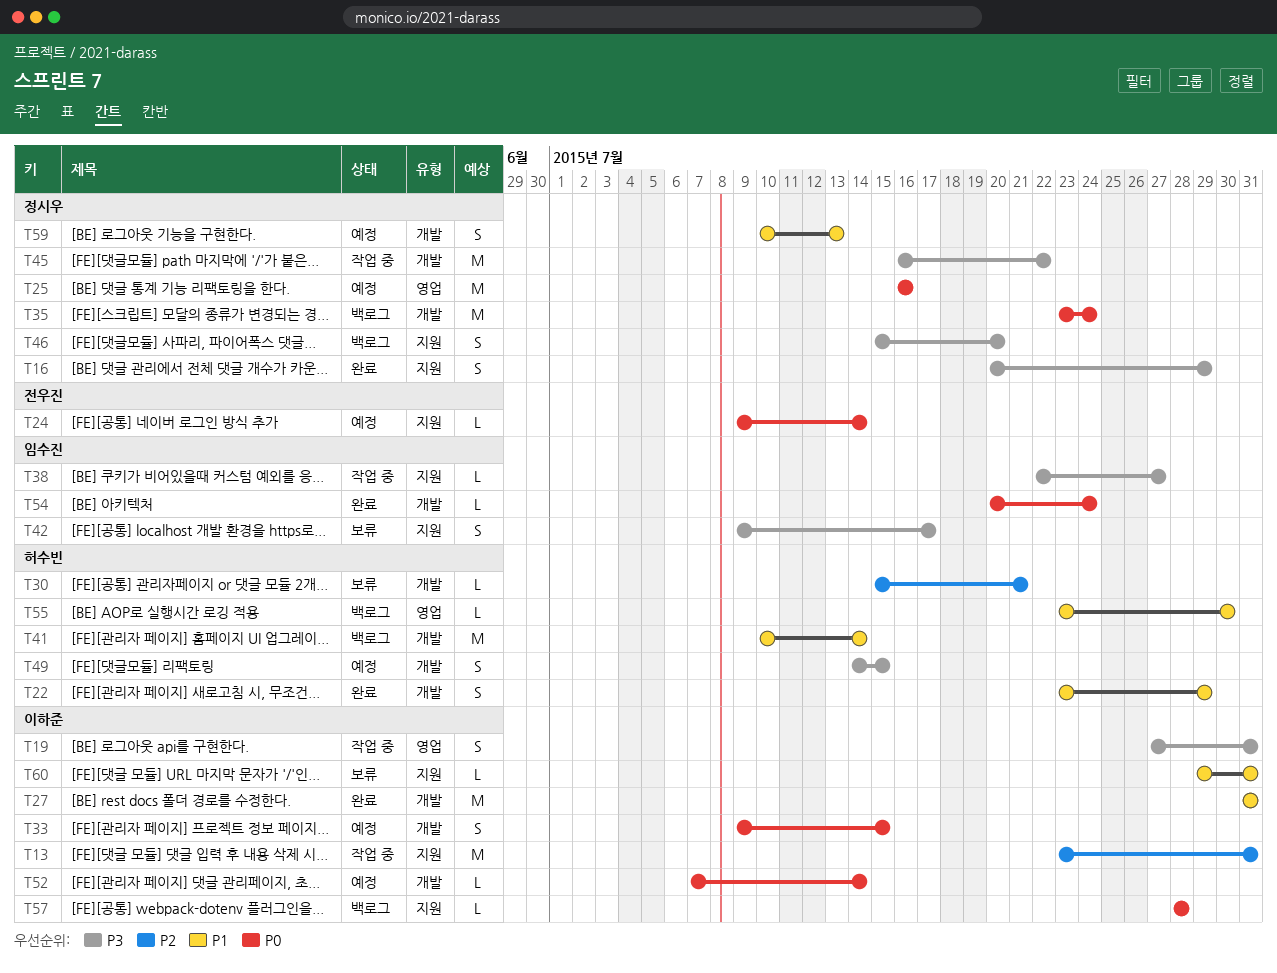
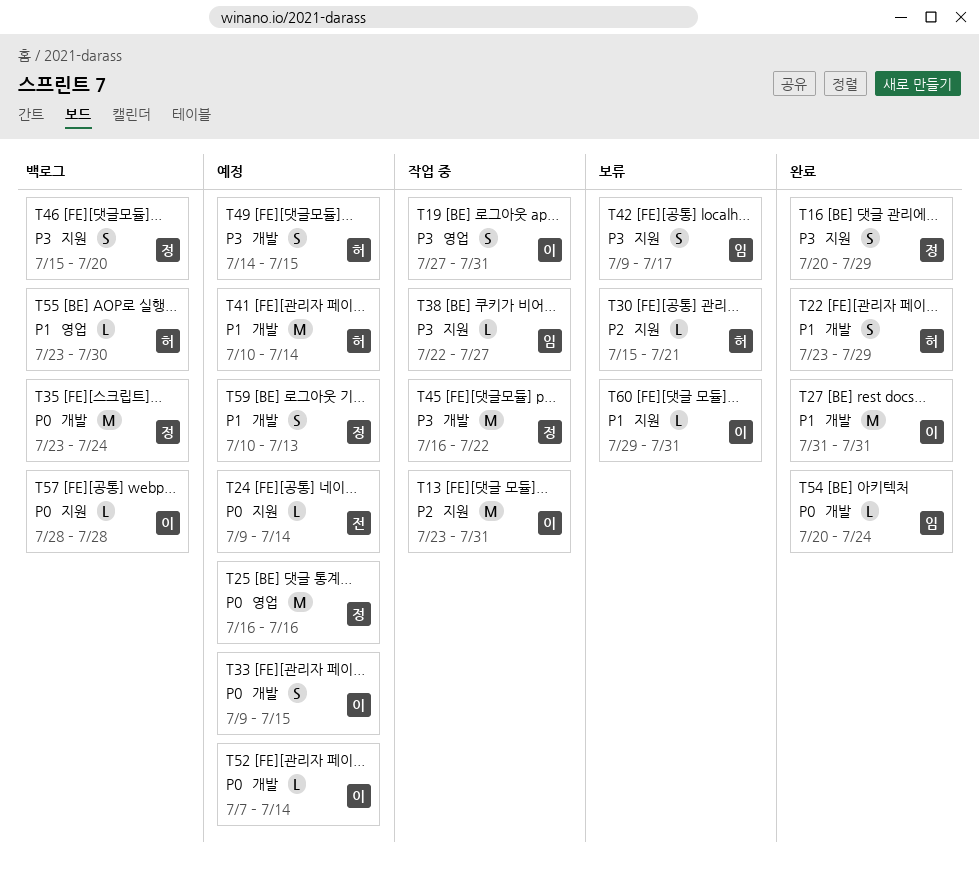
T30, label: 개발 -> 지원
T41, status: 백로그 -> 예정

